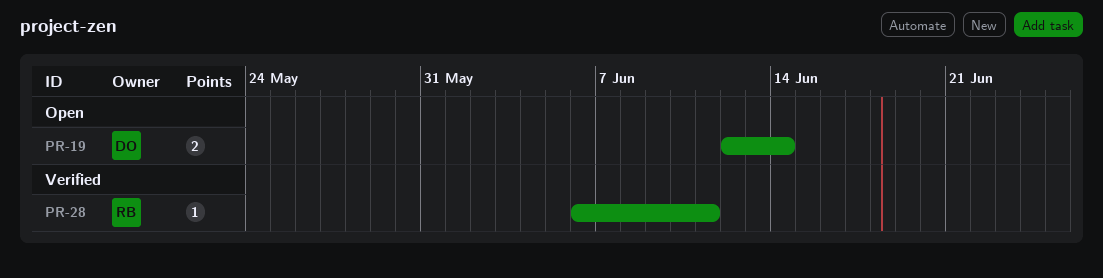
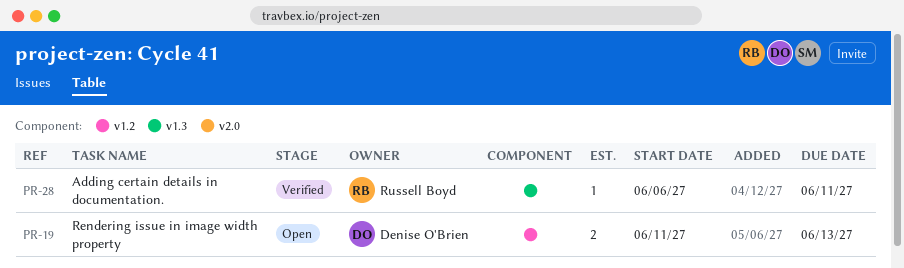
PR-19, start: Jun 12 -> Jun 11
PR-19, due: Jun 14 -> Jun 13

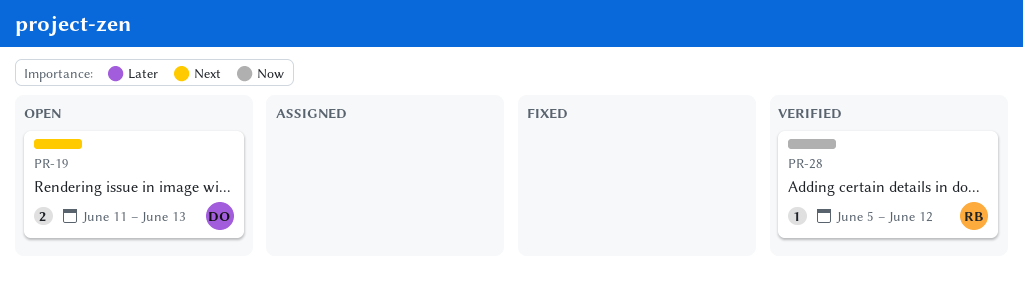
PR-28, start: Jun 6 -> Jun 5
PR-28, due: Jun 11 -> Jun 12

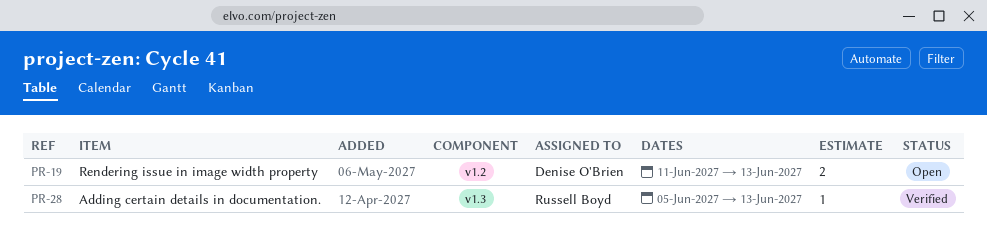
PR-28, due: Jun 12 -> Jun 13

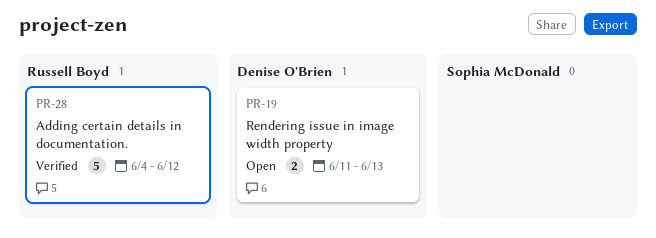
PR-28, estimate: 1 -> 5
PR-28, start: Jun 5 -> Jun 4
PR-28, due: Jun 13 -> Jun 12

